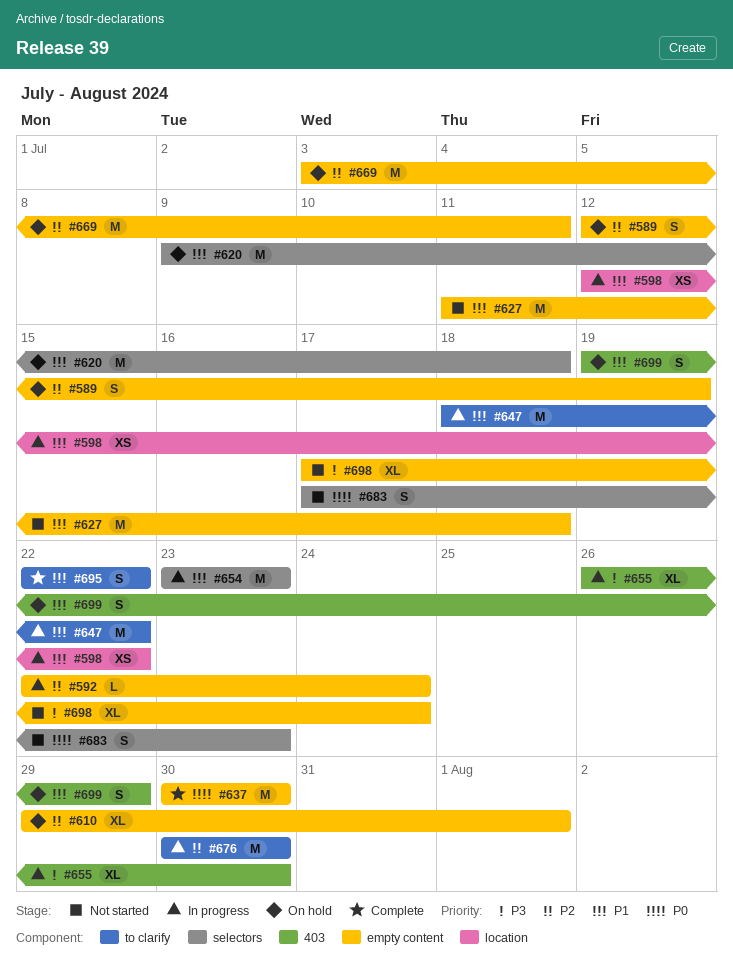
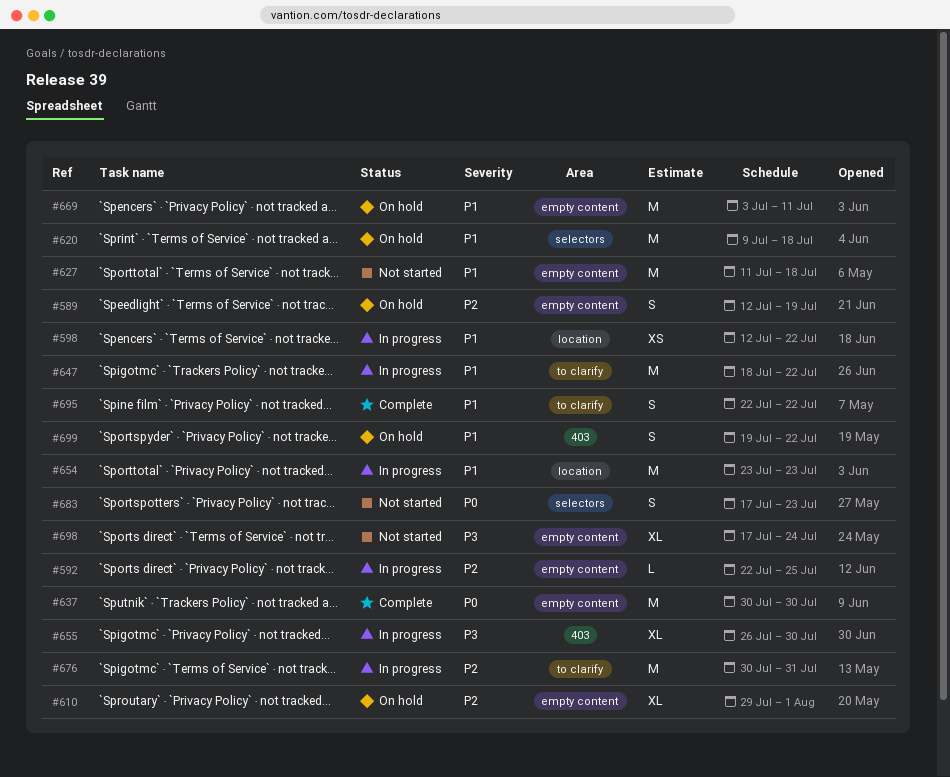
#592, due: Jul 24 -> Jul 25
#654, label: selectors -> location
#669, priority: P2 -> P1
#676, due: Jul 30 -> Jul 31
#699, due: Jul 29 -> Jul 22

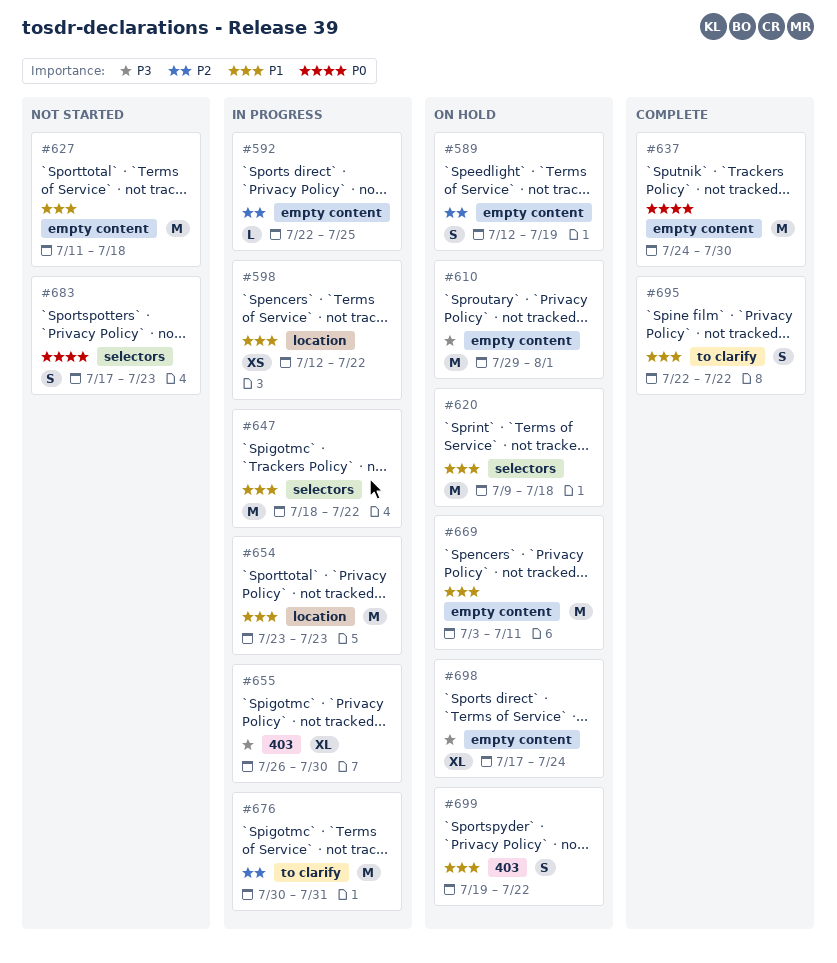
#610, priority: P2 -> P3
#610, estimate: XL -> M
#637, start: Jul 30 -> Jul 24
#647, label: to clarify -> selectors
#698, status: Not started -> On hold

